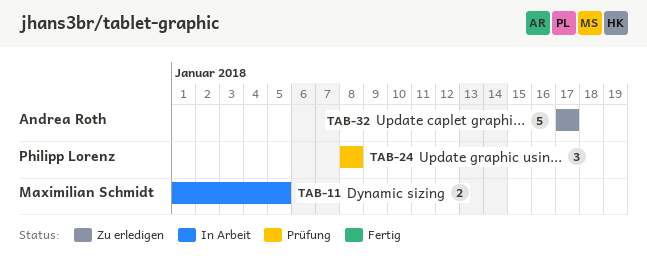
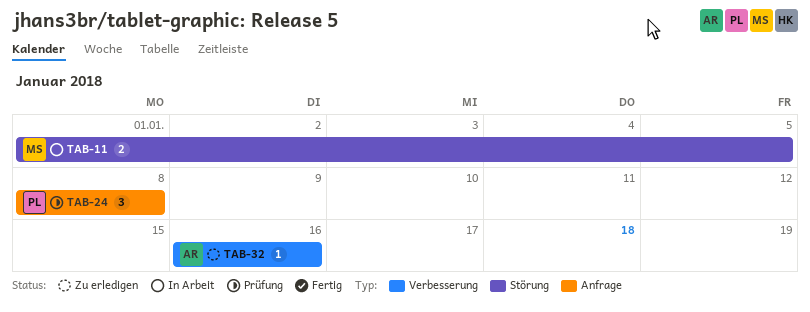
TAB-32, estimate: 5 -> 1
TAB-32, start: Jan 17 -> Jan 16
TAB-32, due: Jan 17 -> Jan 16

